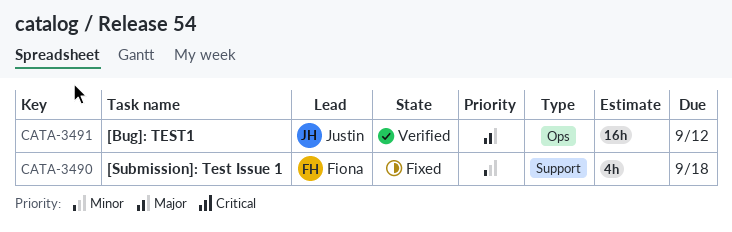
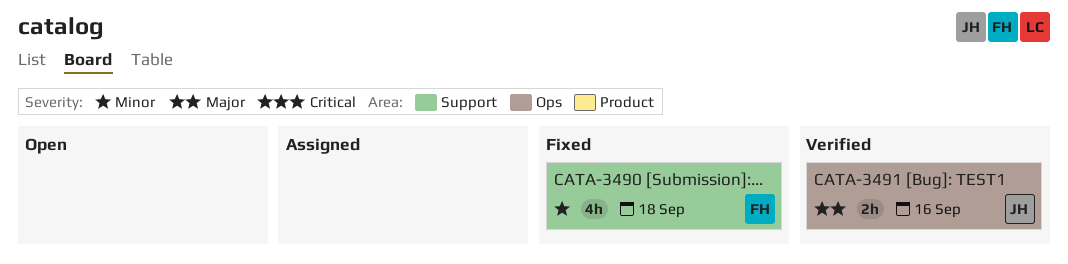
CATA-3491, estimate: 16h -> 2h
CATA-3491, due: Sep 12 -> Sep 16

